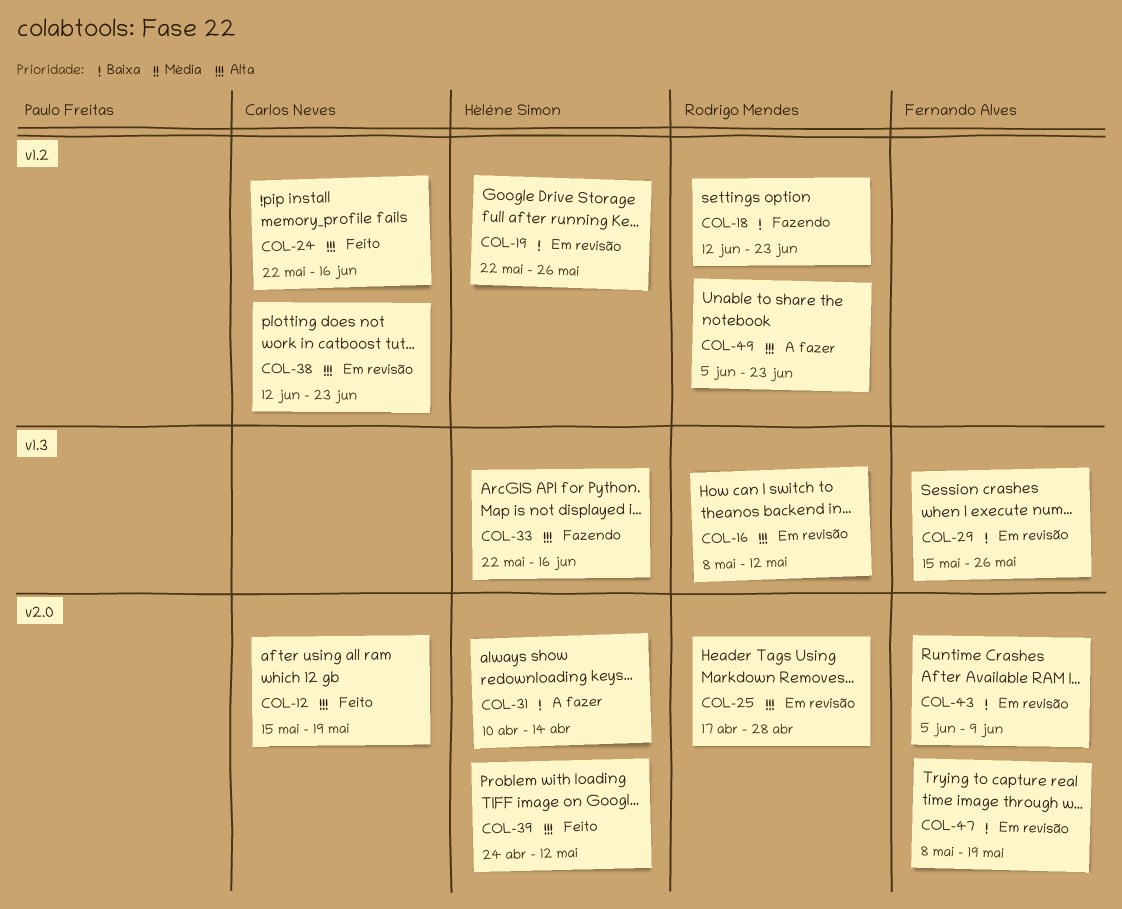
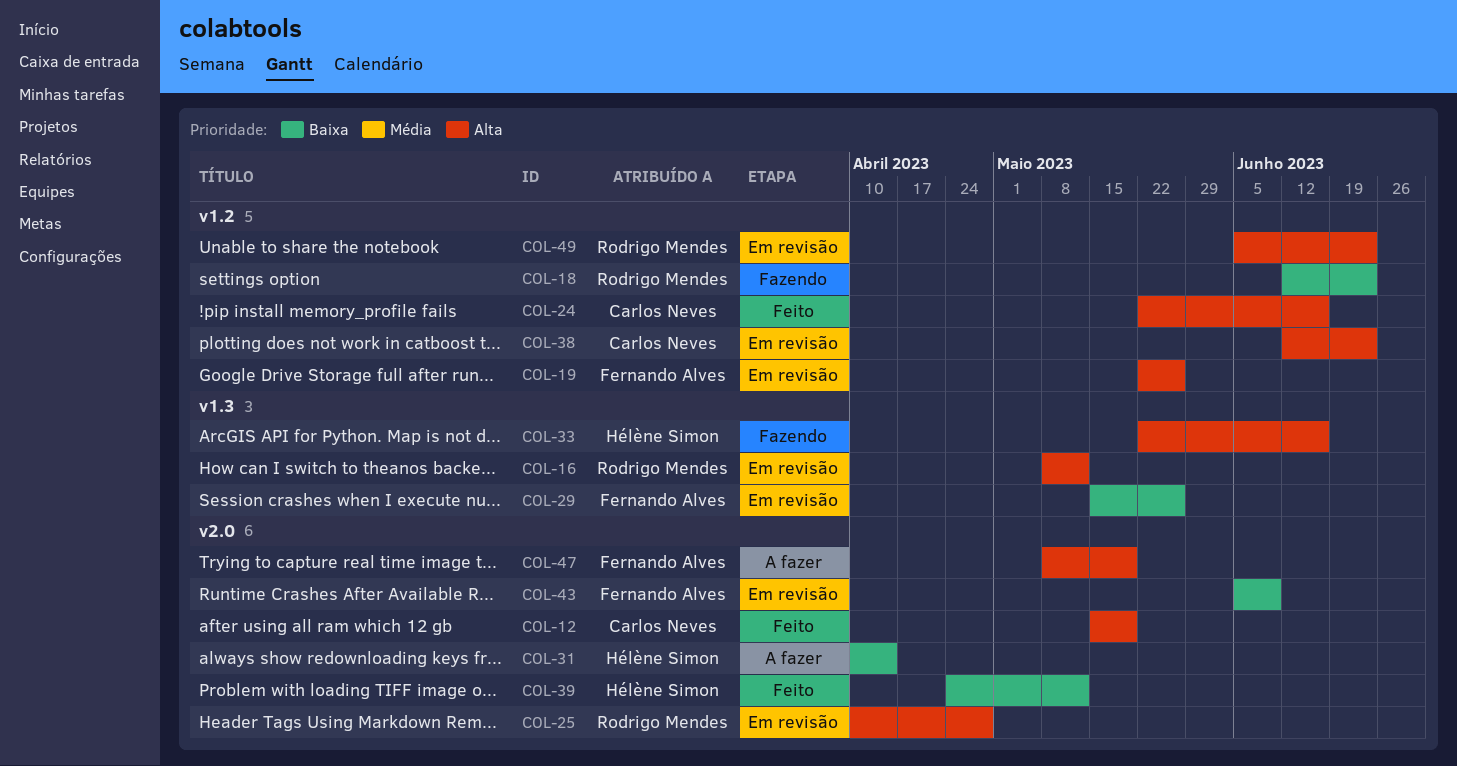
COL-19, owner: Hélène Simon -> Fernando Alves
COL-19, priority: Baixa -> Alta
COL-25, start: Apr 17 -> Apr 10
COL-39, priority: Alta -> Baixa
COL-47, status: Em revisão -> A fazer
COL-47, priority: Baixa -> Alta
COL-49, status: A fazer -> Em revisão

